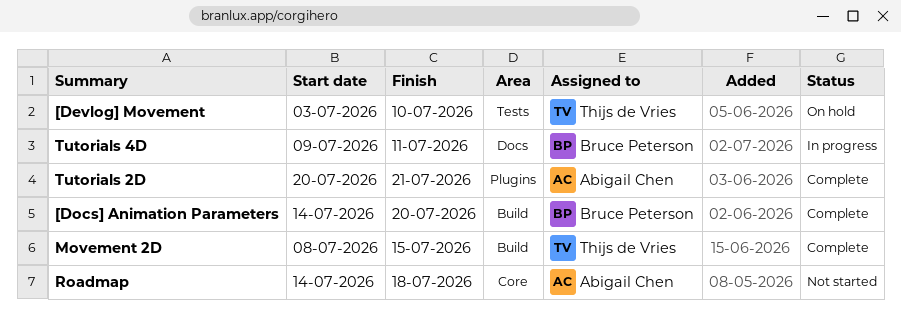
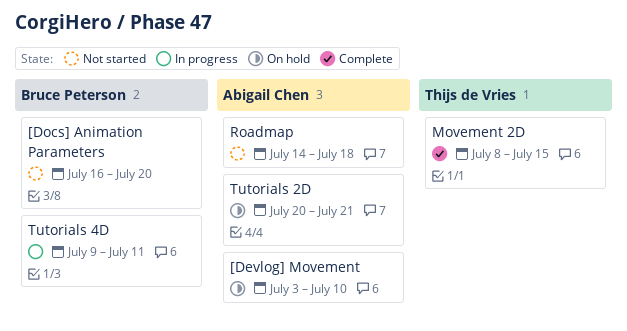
[Devlog] Movement, owner: Thijs de Vries -> Abigail Chen
[Docs] Animation Parameters, status: Complete -> Not started
[Docs] Animation Parameters, start: Jul 14 -> Jul 16
Tutorials 2D, status: Complete -> On hold

